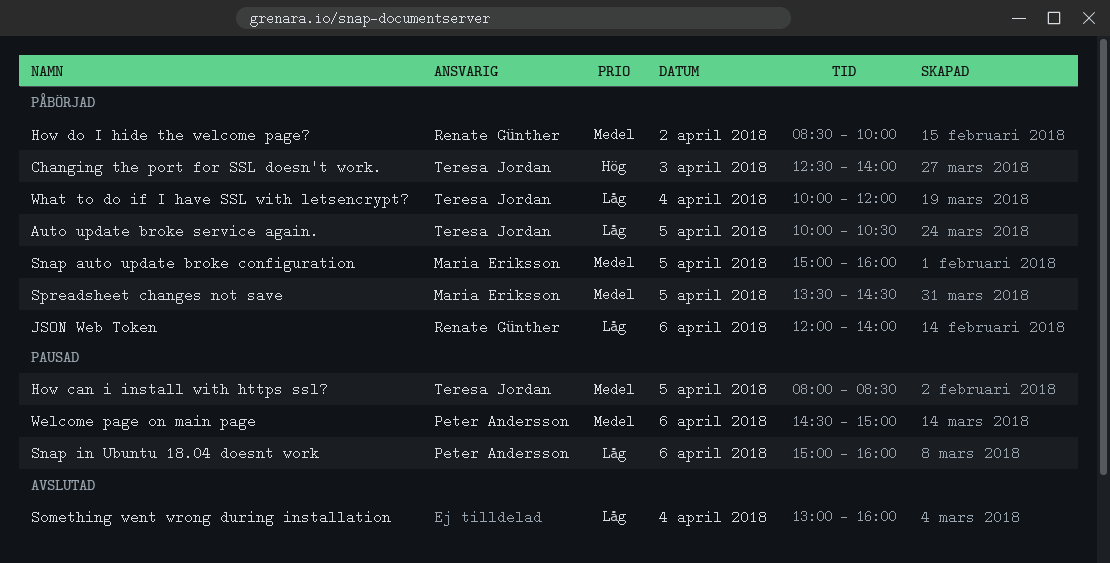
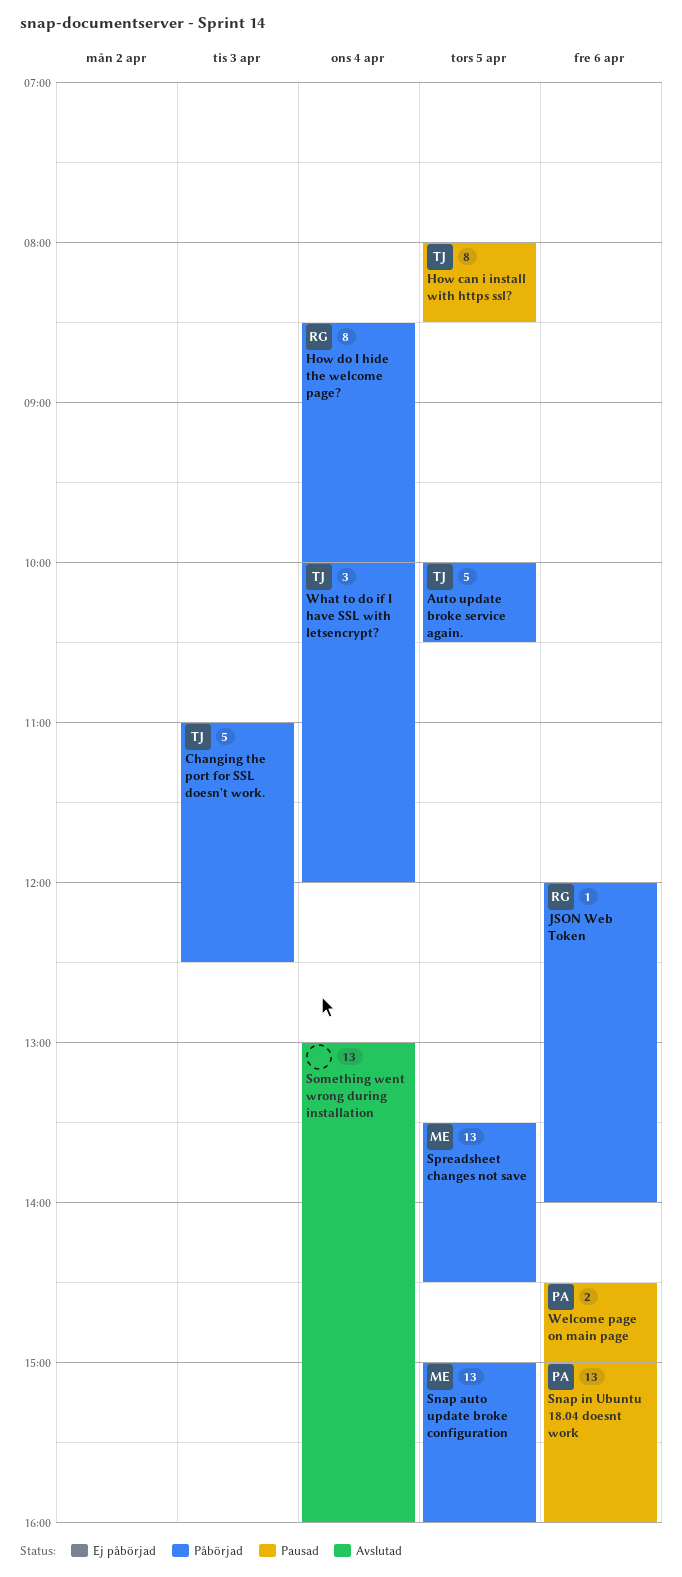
Changing the port for SSL doesn't work., begins: 12:30 -> 11:00
Changing the port for SSL doesn't work., ends: 14:00 -> 12:30
How do I hide the welcome page?, day: Apr 2 -> Apr 4

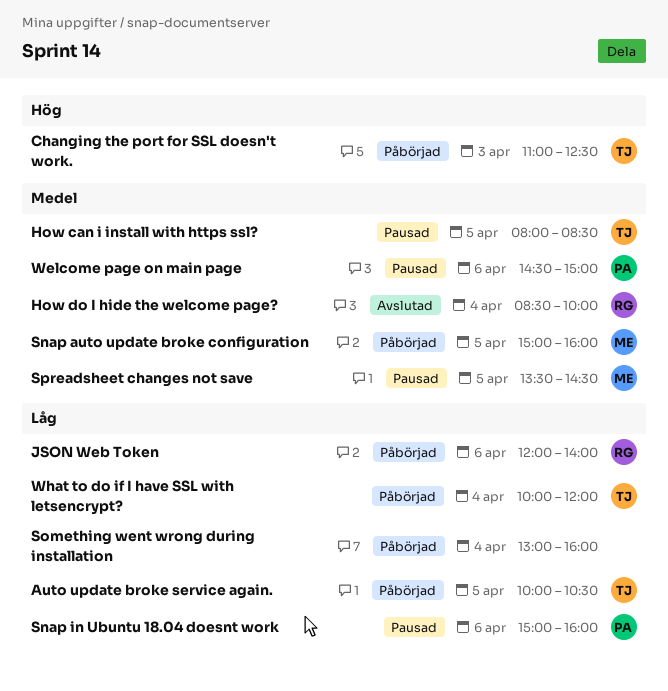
How do I hide the welcome page?, status: Påbörjad -> Avslutad
Something went wrong during installation, status: Avslutad -> Påbörjad
Spreadsheet changes not save, status: Påbörjad -> Pausad

